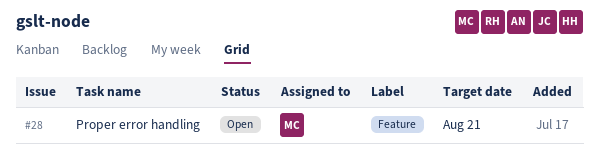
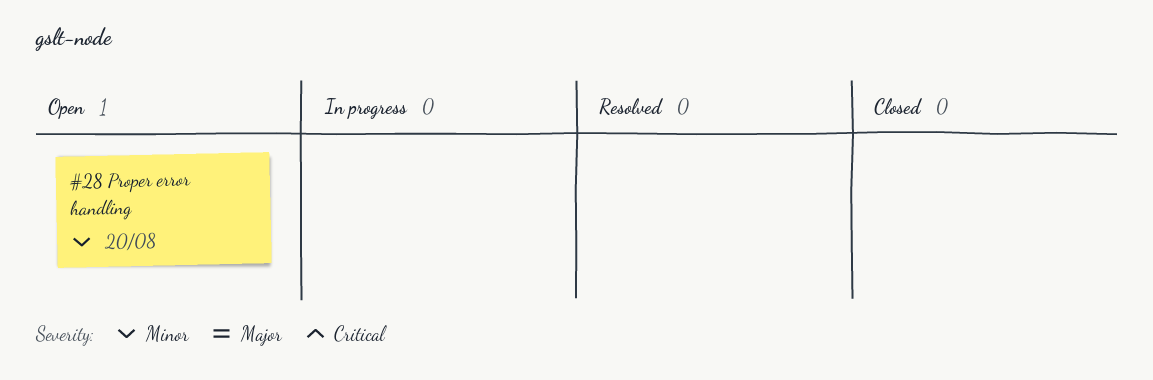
#28, due: Aug 21 -> Aug 20

